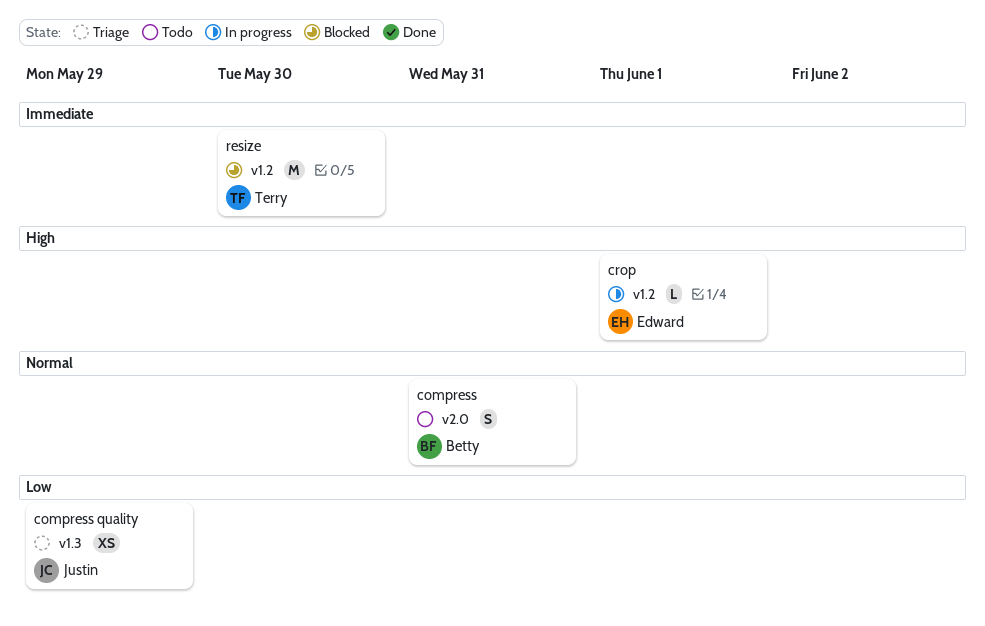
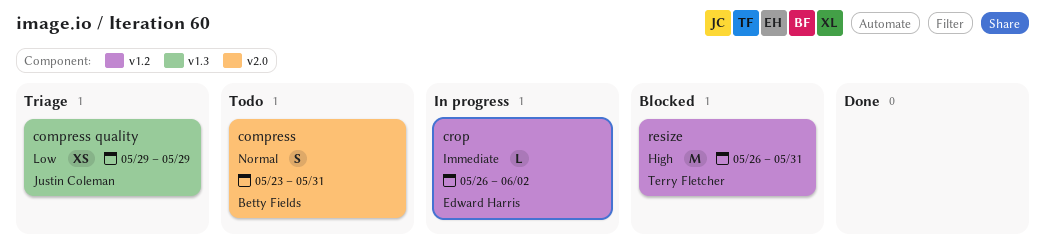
crop, priority: High -> Immediate
crop, due: Jun 1 -> Jun 2
resize, priority: Immediate -> High
resize, due: May 30 -> May 31

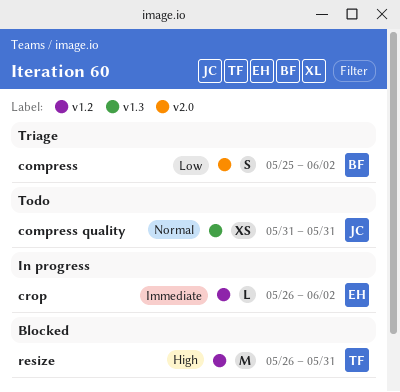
compress, status: Todo -> Triage
compress, priority: Normal -> Low
compress, start: May 23 -> May 25
compress, due: May 31 -> Jun 2
compress quality, status: Triage -> Todo
compress quality, priority: Low -> Normal
compress quality, start: May 29 -> May 31
compress quality, due: May 29 -> May 31

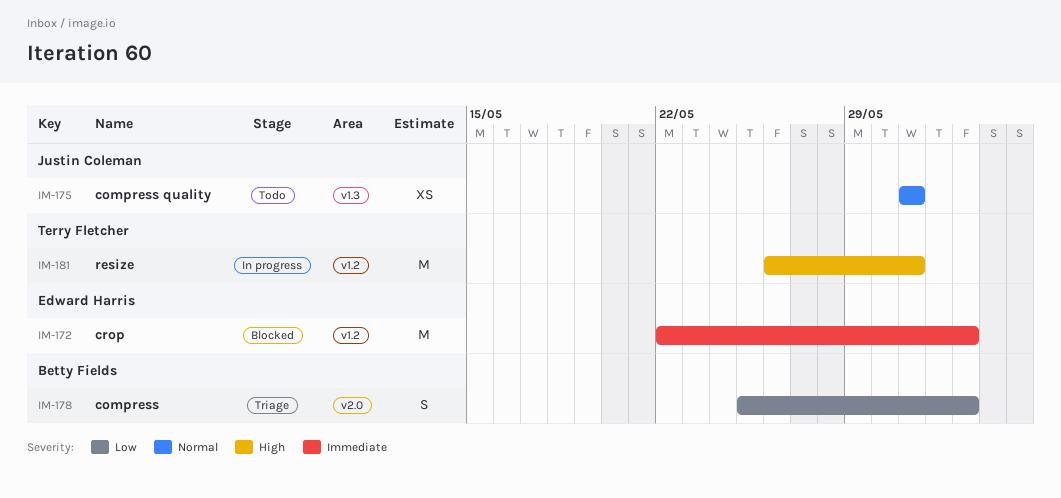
crop, status: In progress -> Blocked
crop, estimate: L -> M
crop, start: May 26 -> May 22
resize, status: Blocked -> In progress

